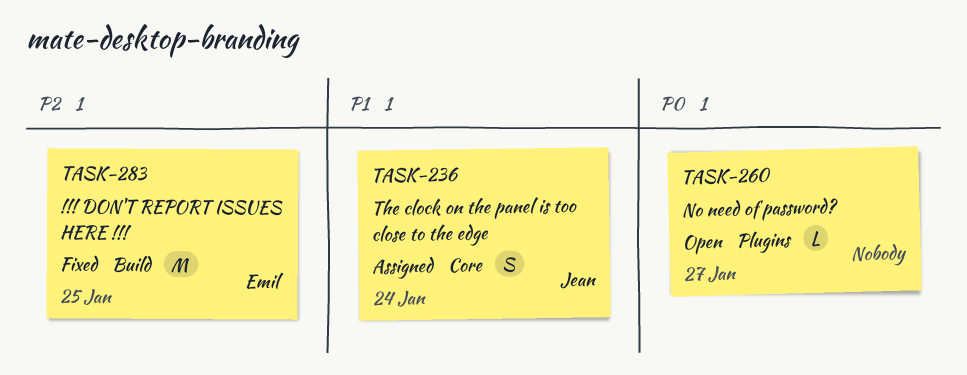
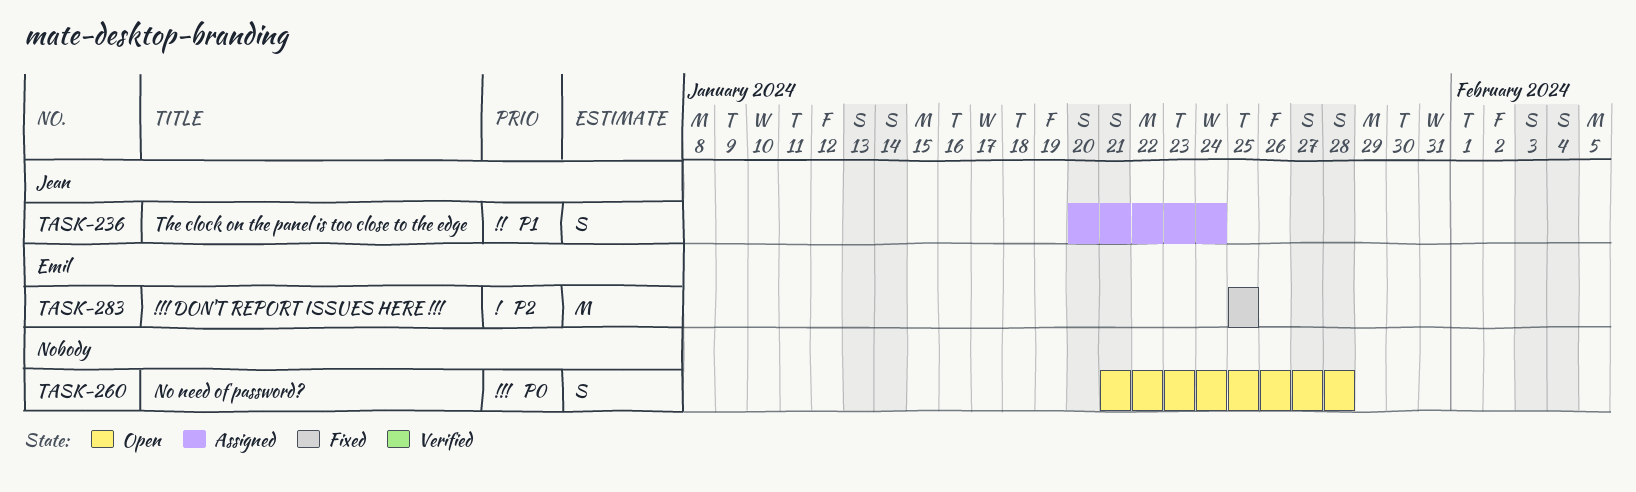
TASK-260, estimate: L -> S
TASK-260, due: Jan 27 -> Jan 28

